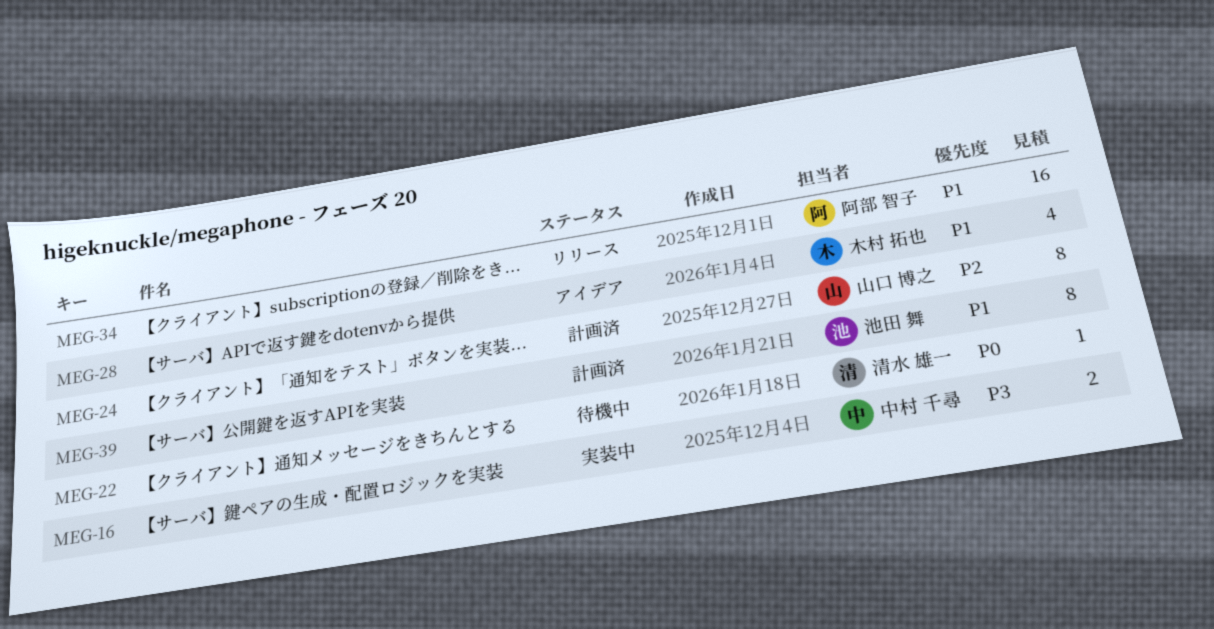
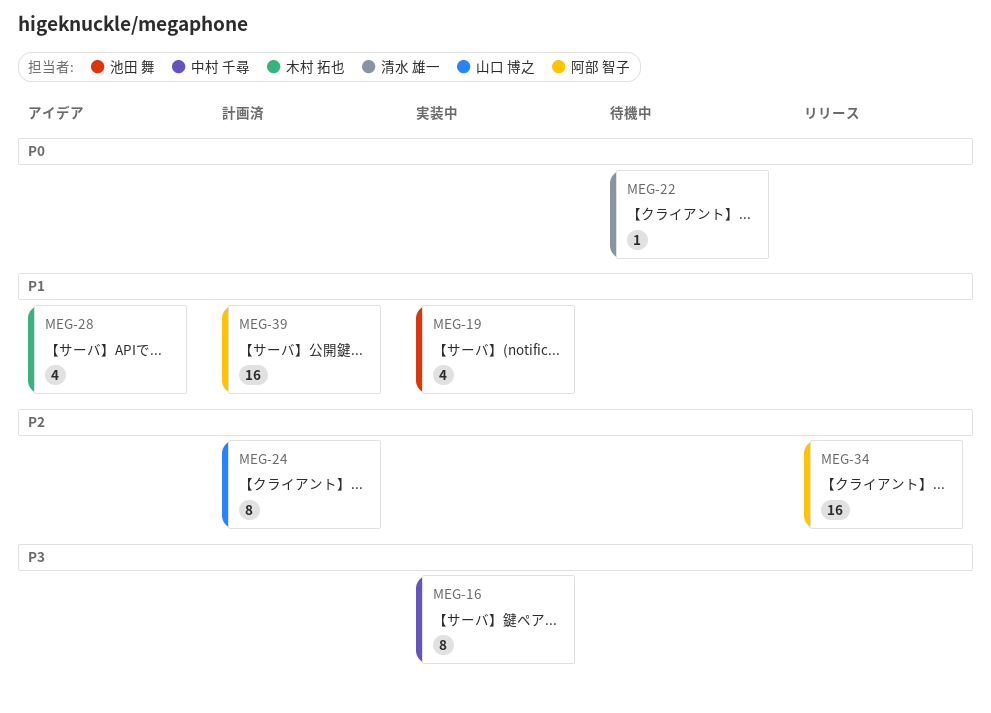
MEG-16, estimate: 2 -> 8
MEG-19: none -> present
MEG-34, priority: P1 -> P2
MEG-39, owner: 池田 舞 -> 阿部 智子
MEG-39, estimate: 8 -> 16

